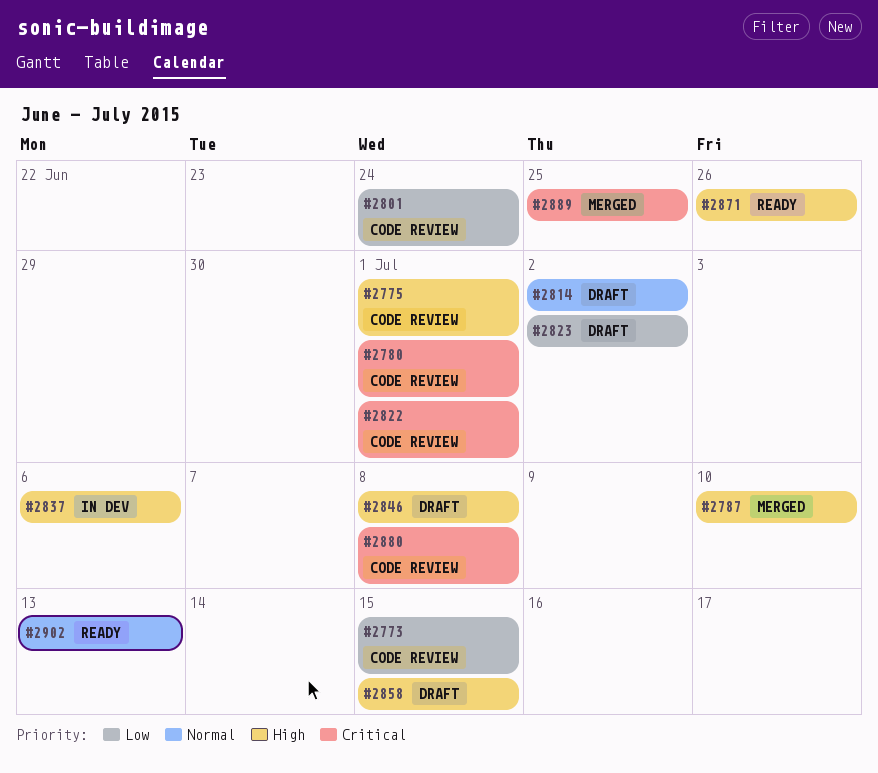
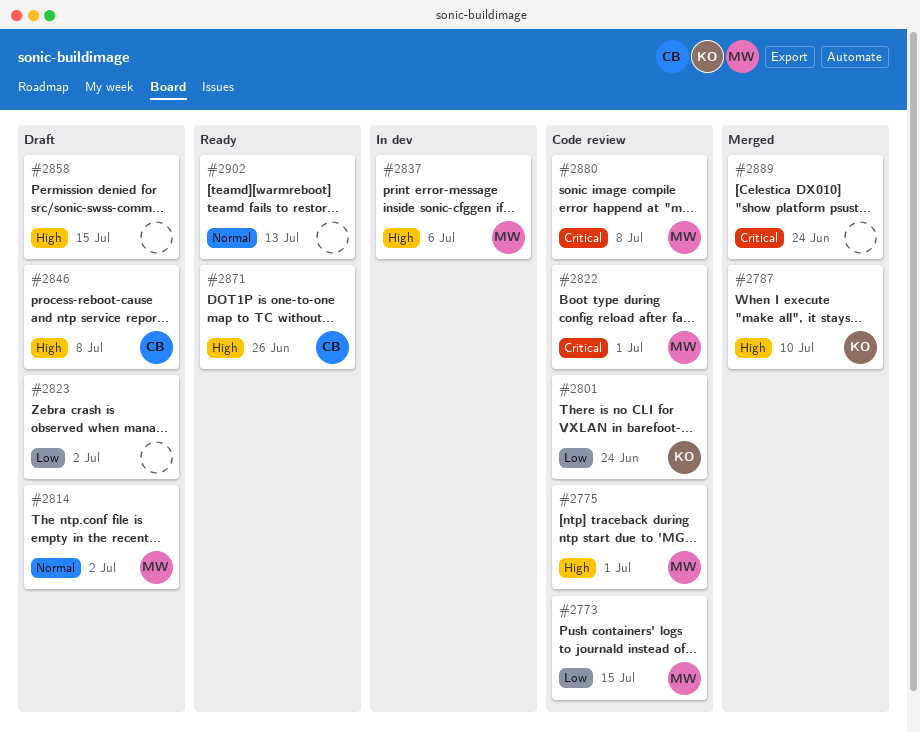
#2780: present -> none
#2889, due: Jun 25 -> Jun 24

